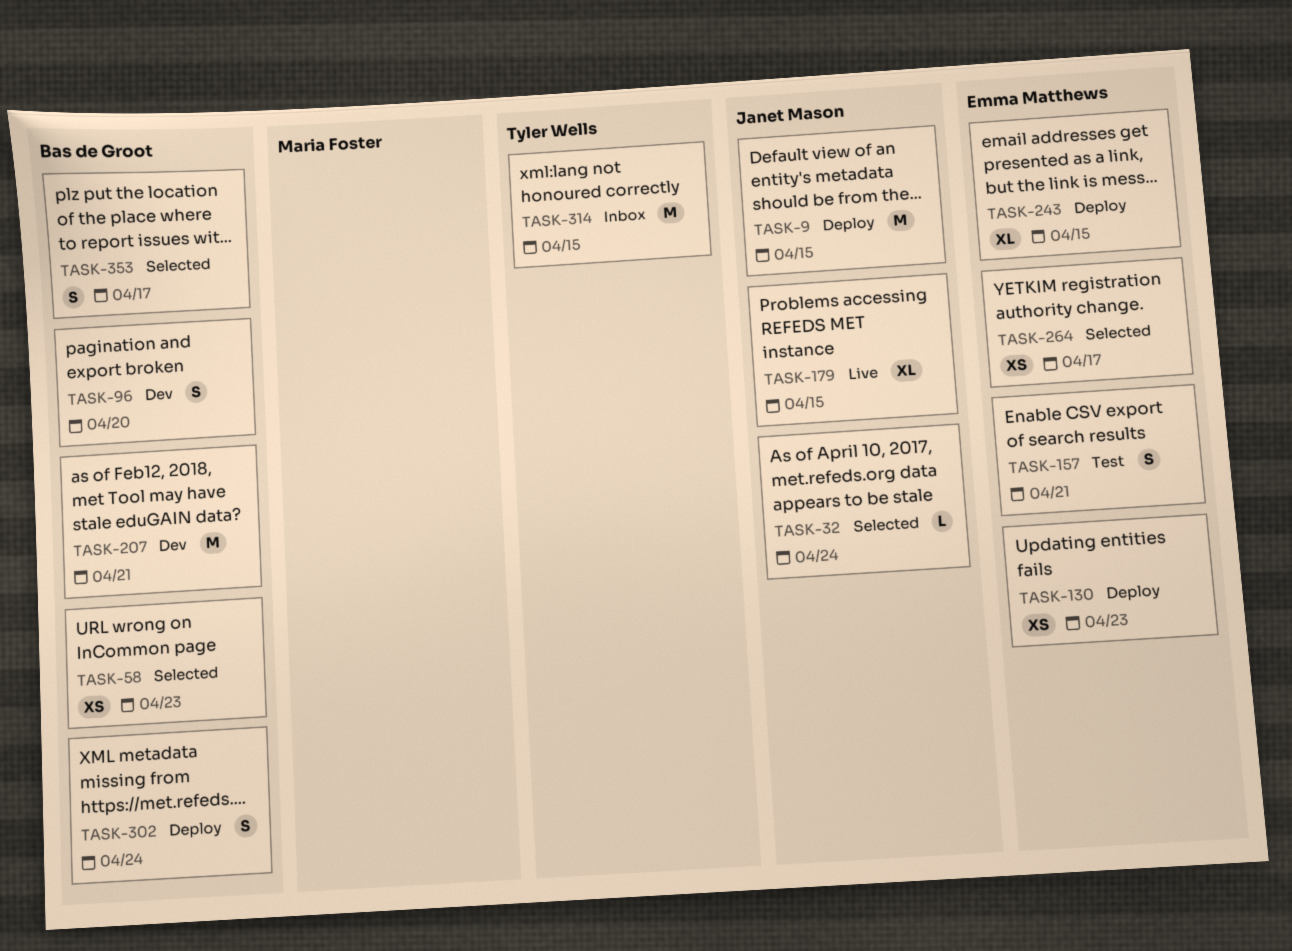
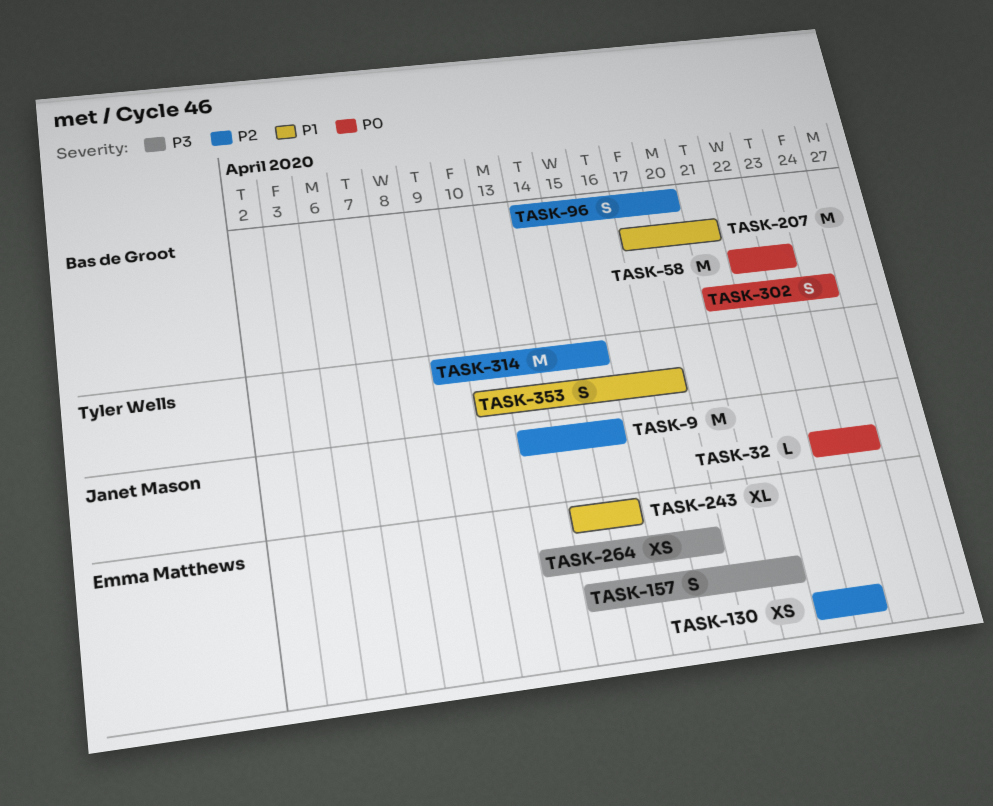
TASK-58, estimate: XS -> M
TASK-179: present -> none
TASK-353, owner: Bas de Groot -> Tyler Wells

